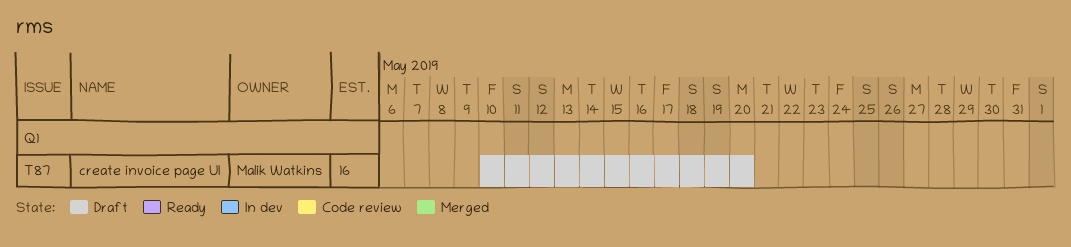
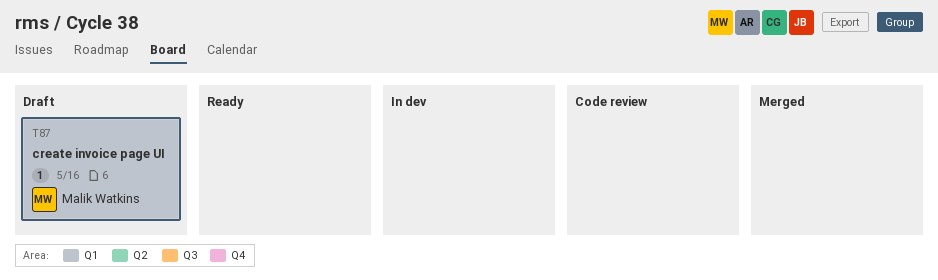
T87, estimate: 16 -> 1
T87, due: May 20 -> May 16

